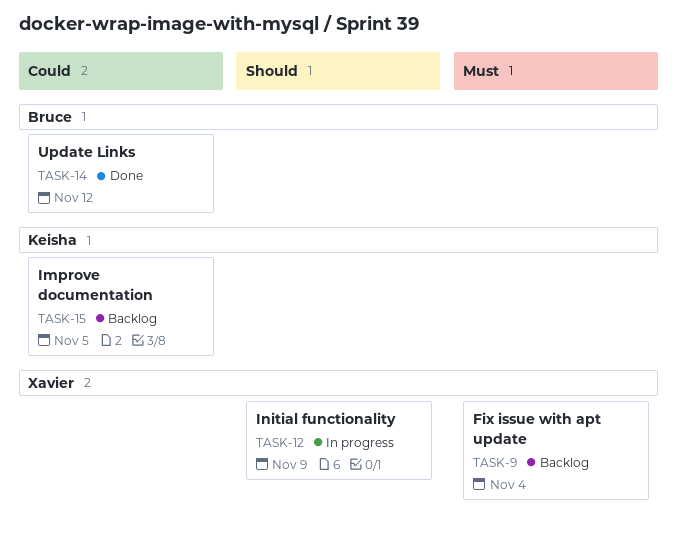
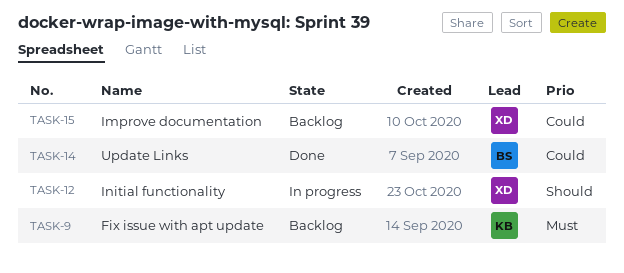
TASK-9, owner: Xavier -> Keisha
TASK-15, owner: Keisha -> Xavier

